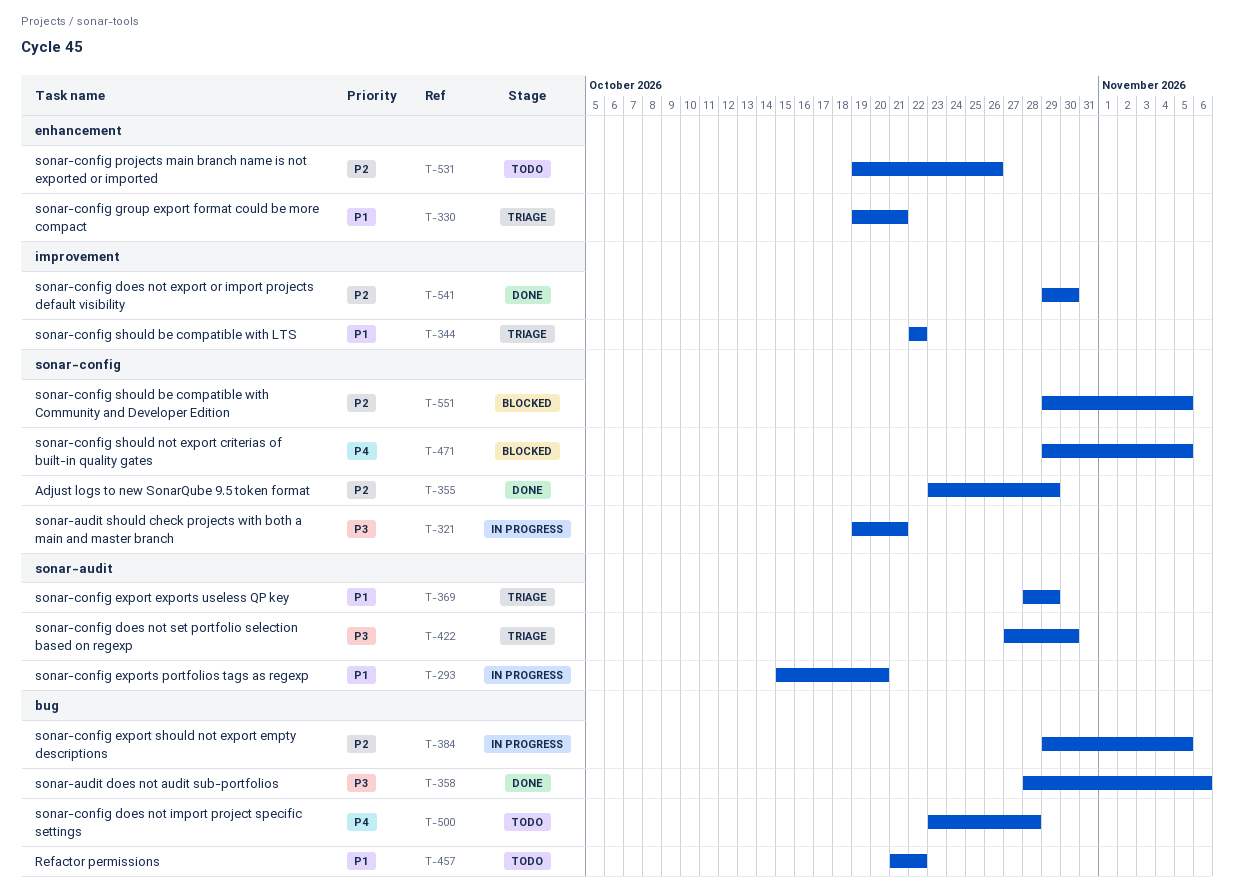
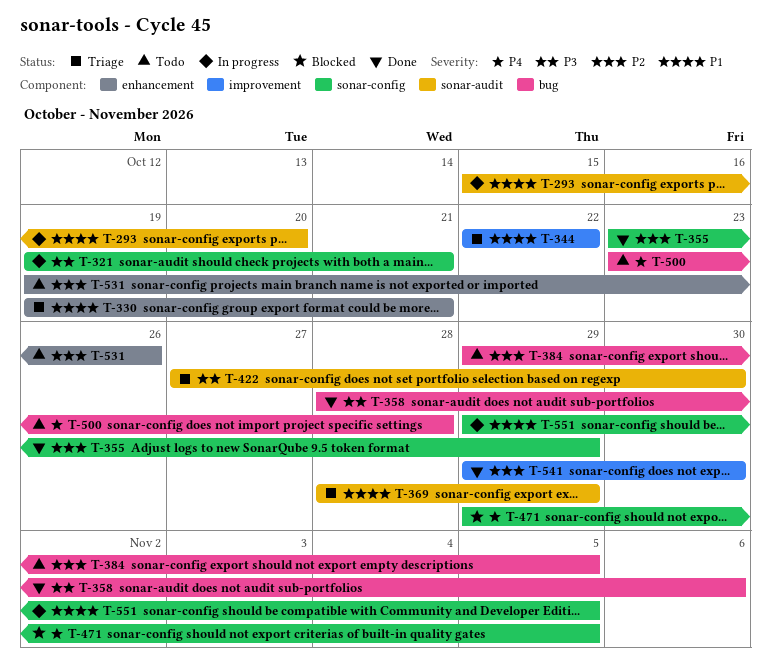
T-384, status: In progress -> Todo
T-457: present -> none
T-551, status: Blocked -> In progress
T-551, priority: P2 -> P1

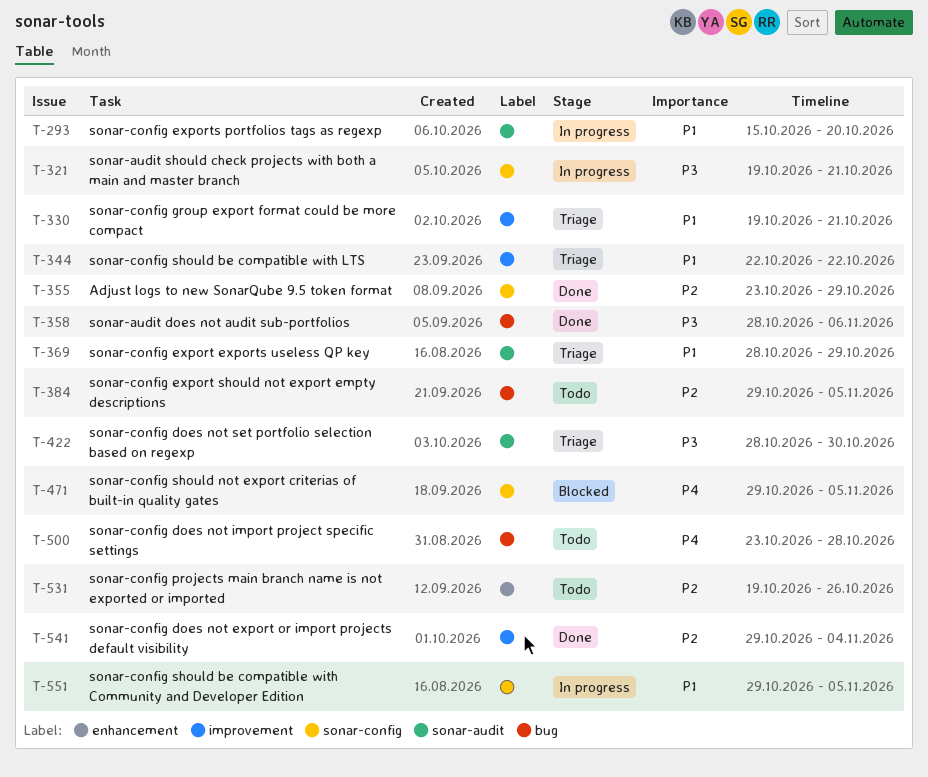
T-330, label: enhancement -> improvement
T-422, start: Oct 27 -> Oct 28
T-541, due: Oct 30 -> Nov 4

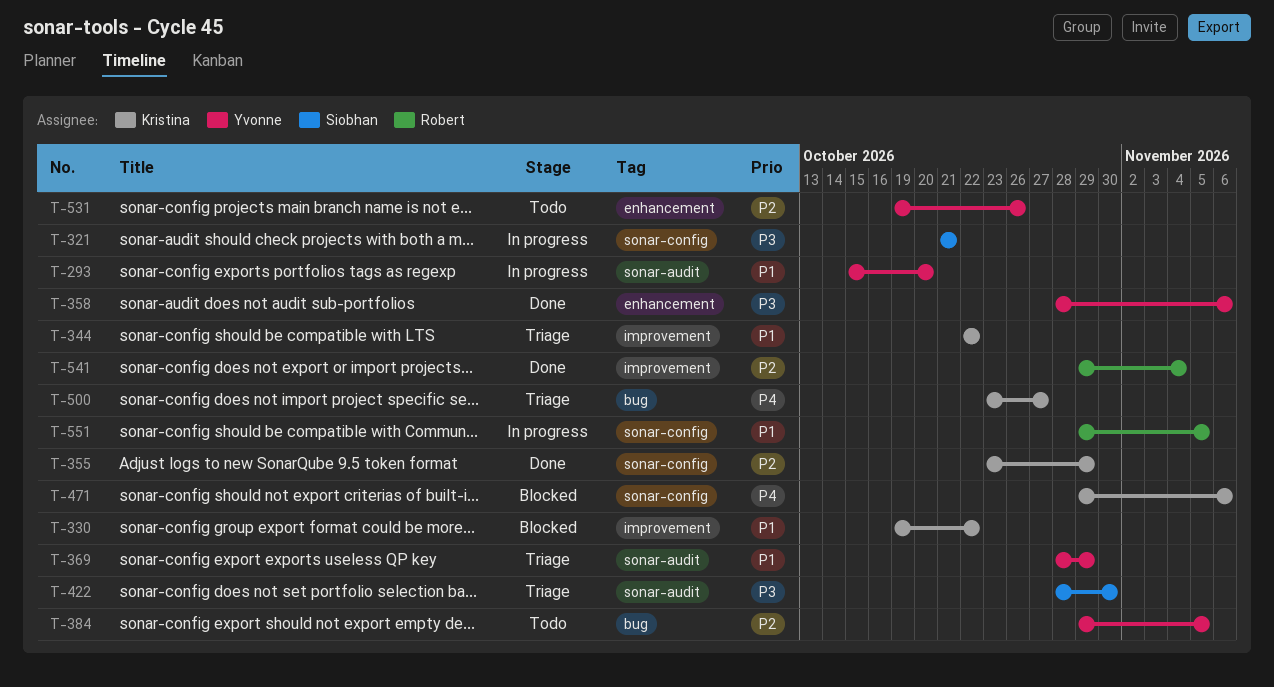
T-321, start: Oct 19 -> Oct 21
T-330, status: Triage -> Blocked
T-330, due: Oct 21 -> Oct 22
T-358, label: bug -> enhancement
T-471, due: Nov 5 -> Nov 6
T-500, status: Todo -> Triage
T-500, due: Oct 28 -> Oct 27

